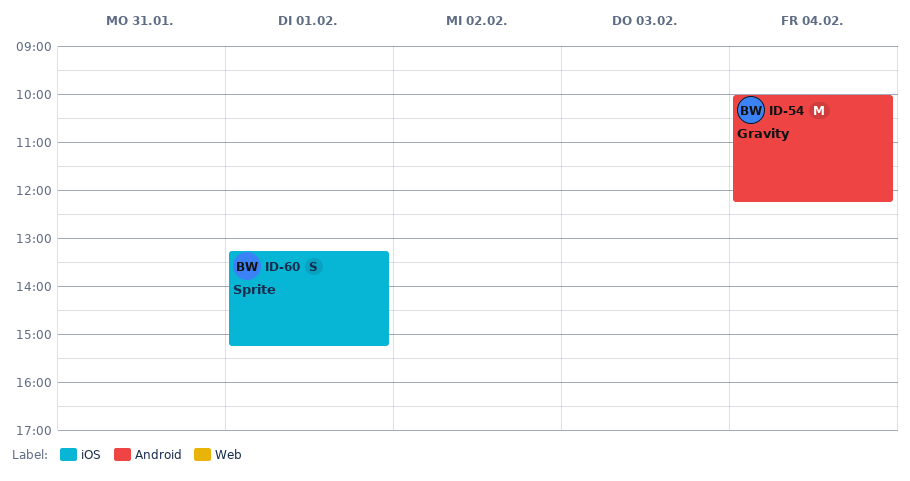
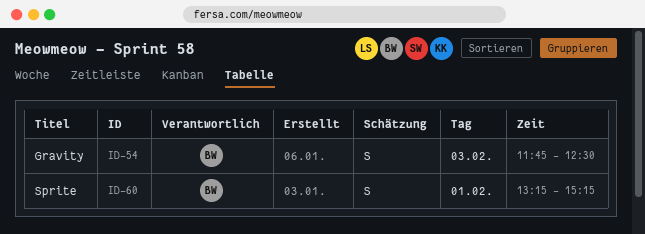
ID-54, estimate: M -> S
ID-54, day: Feb 4 -> Feb 3
ID-54, begins: 10:00 -> 11:45
ID-54, ends: 12:15 -> 12:30

